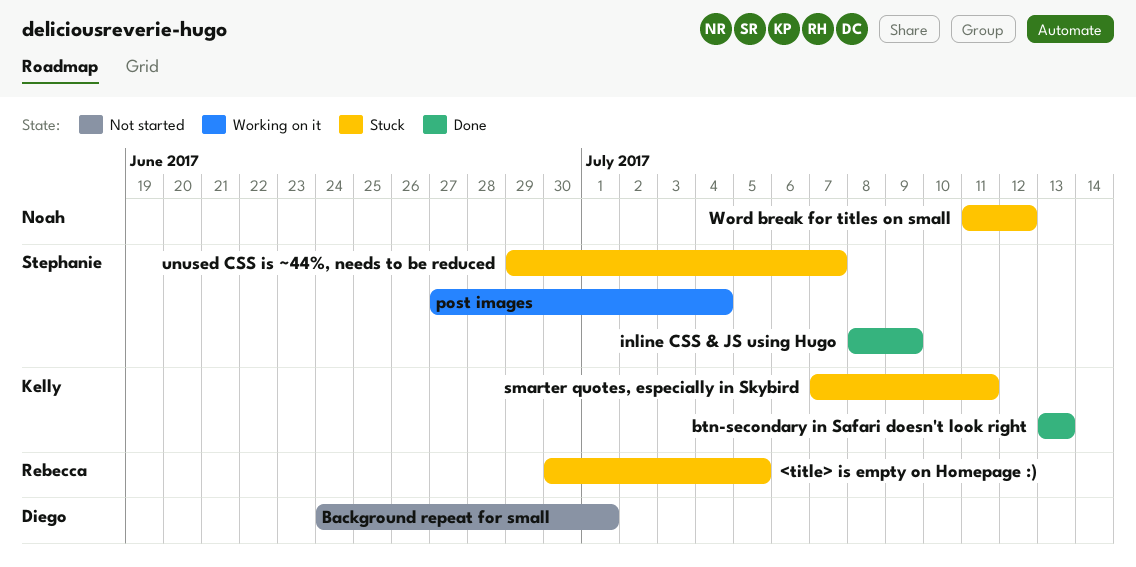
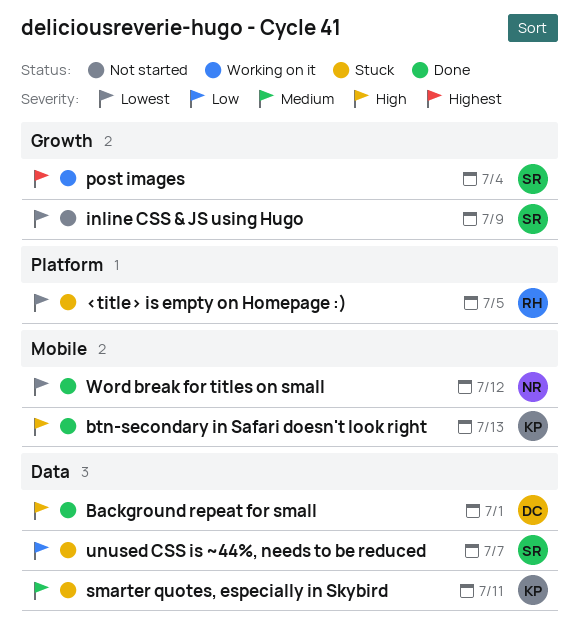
Background repeat for small, status: Not started -> Done
inline CSS & JS using Hugo, status: Done -> Not started
Word break for titles on small, status: Stuck -> Done

